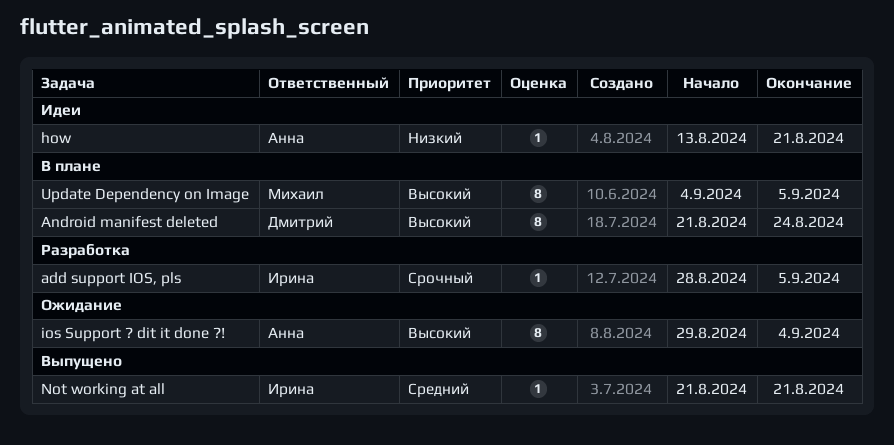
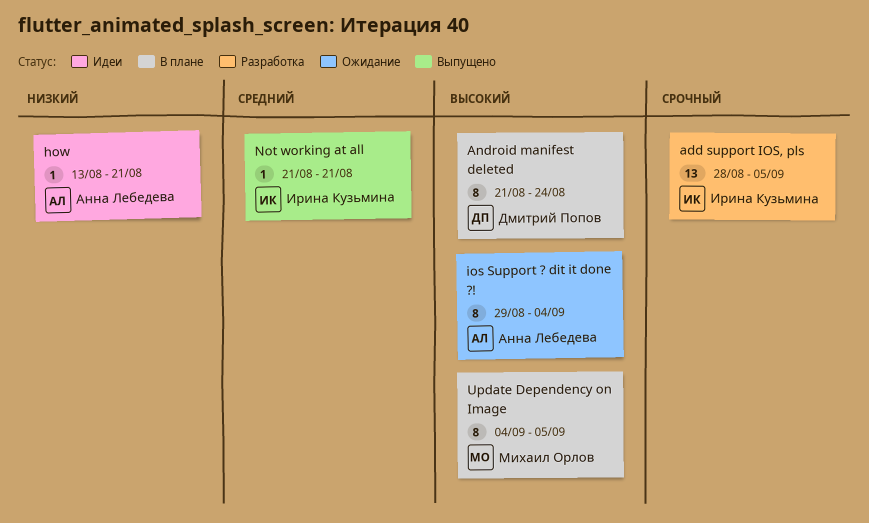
add support IOS, pls, estimate: 1 -> 13

